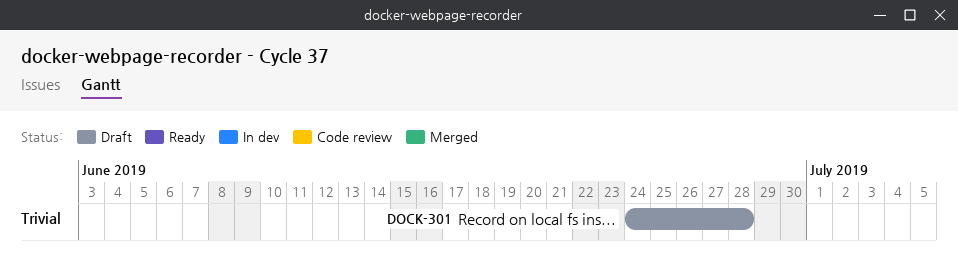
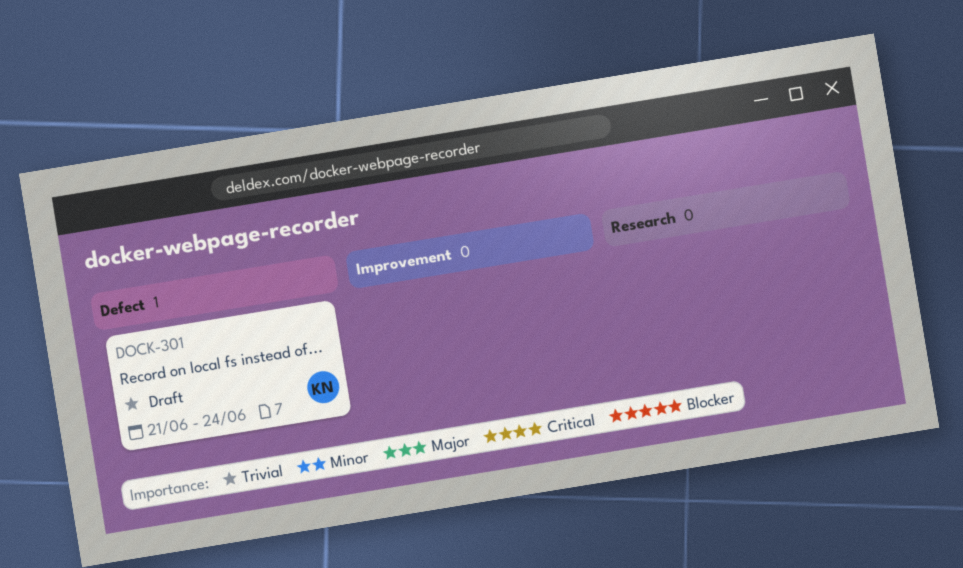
DOCK-301, start: Jun 24 -> Jun 21
DOCK-301, due: Jun 28 -> Jun 24

